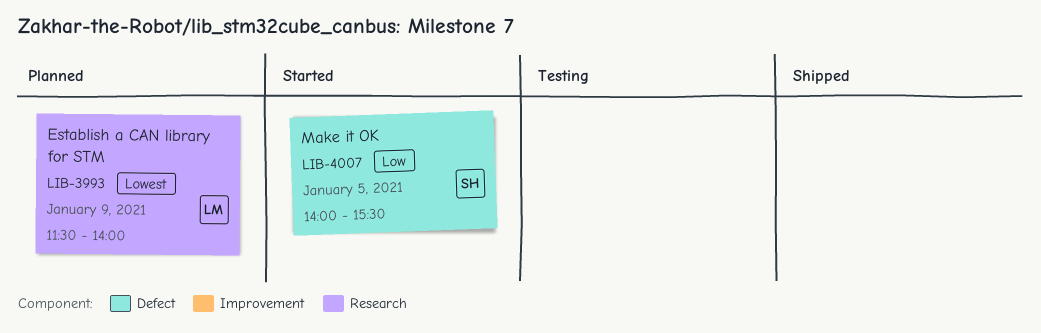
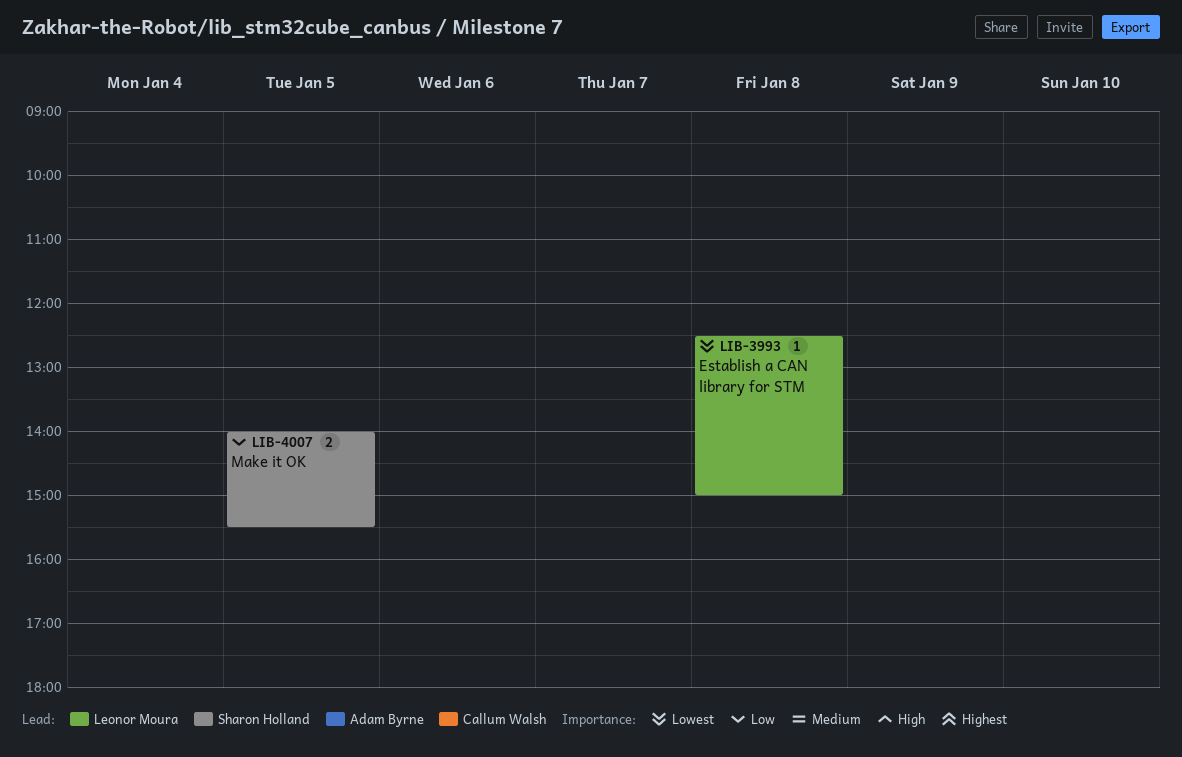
LIB-3993, day: Jan 9 -> Jan 8
LIB-3993, begins: 11:30 -> 12:30
LIB-3993, ends: 14:00 -> 15:00

